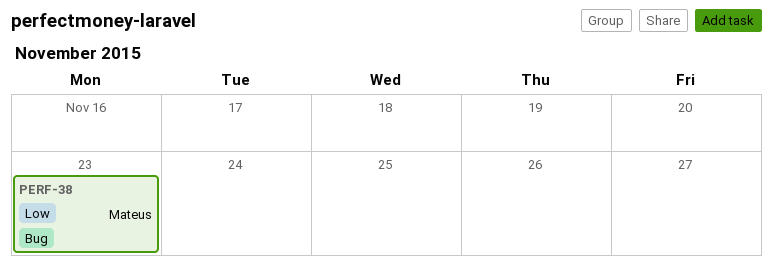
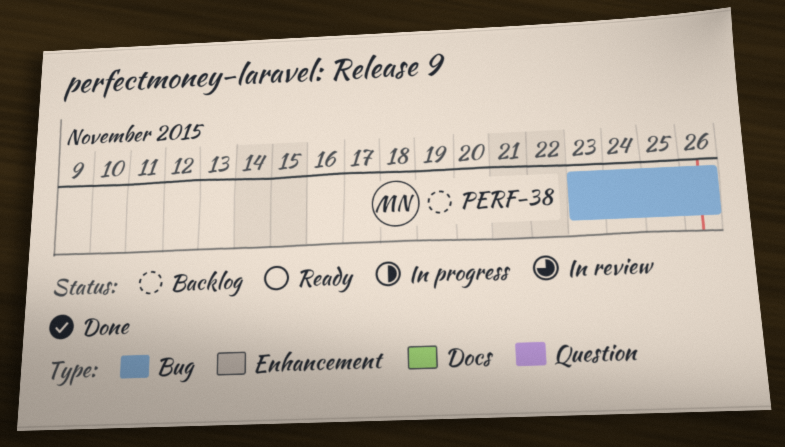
PERF-38, due: Nov 23 -> Nov 26

